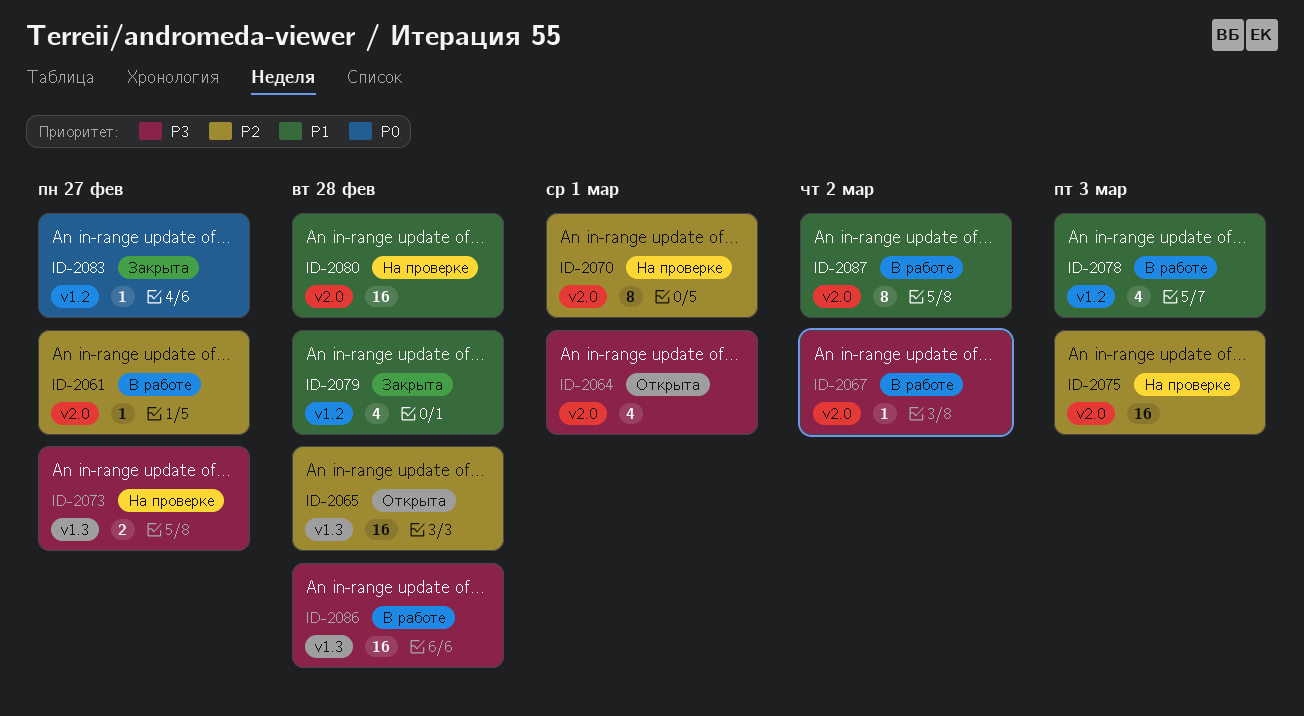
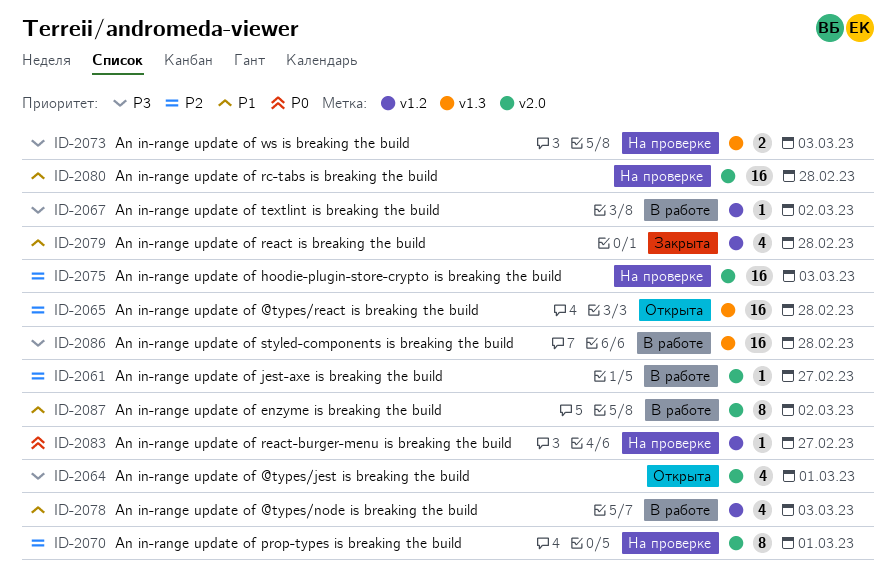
ID-2067, label: v2.0 -> v1.2
ID-2073, due: Feb 27 -> Mar 3
ID-2083, status: Закрыта -> На проверке

